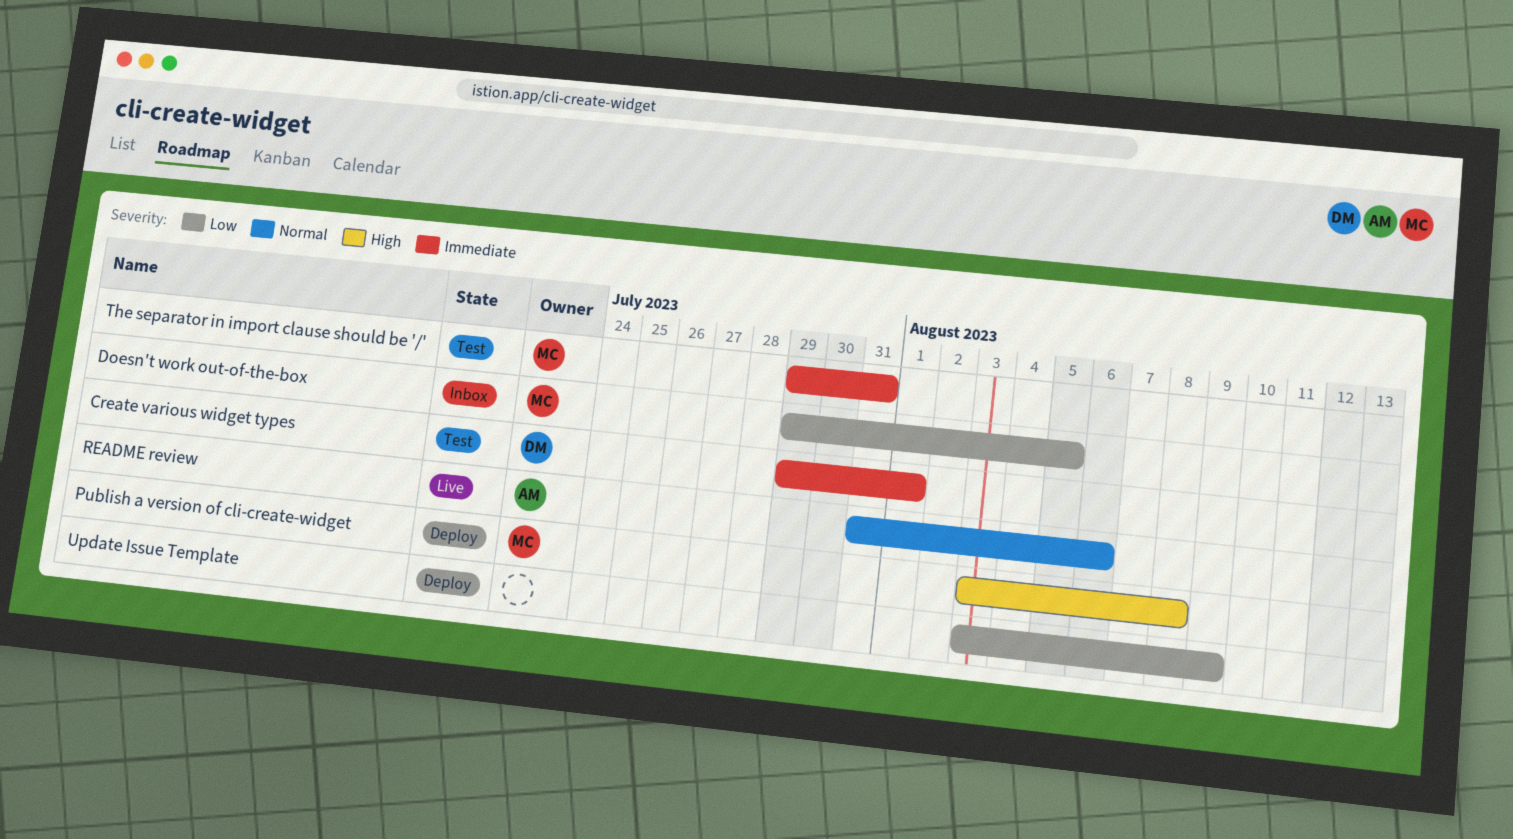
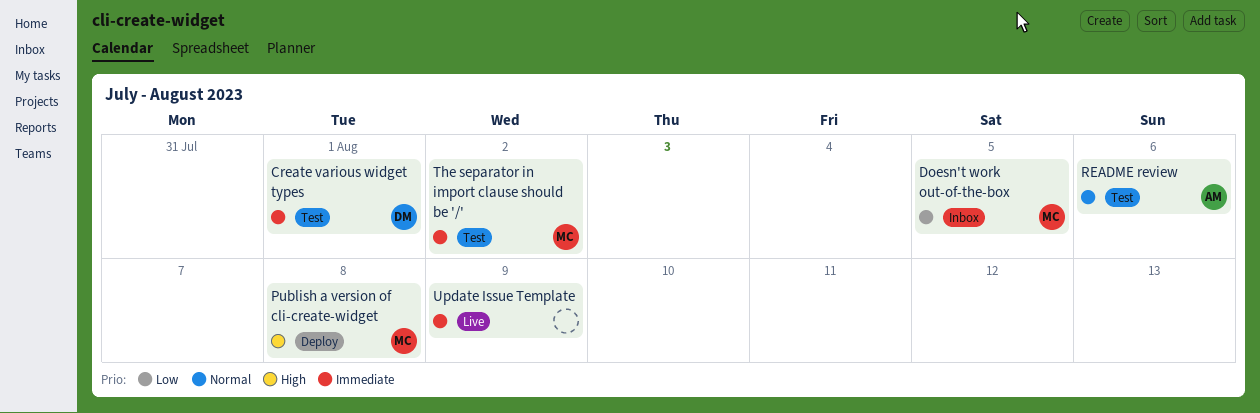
README review, status: Live -> Test
The separator in import clause should be '/', due: Jul 31 -> Aug 2
Update Issue Template, status: Deploy -> Live
Update Issue Template, priority: Low -> Immediate

